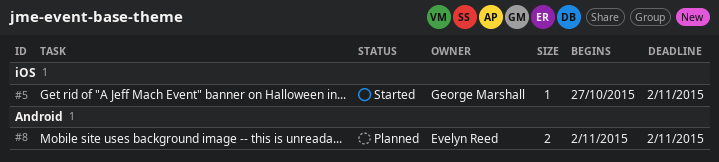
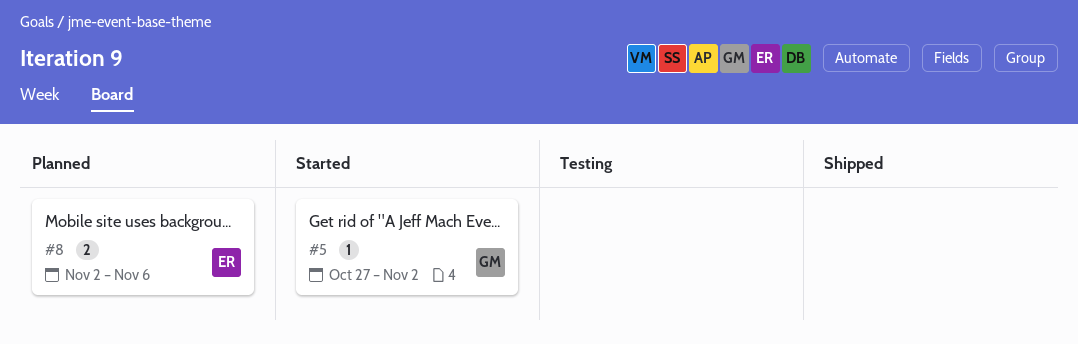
#8, due: Nov 2 -> Nov 6

